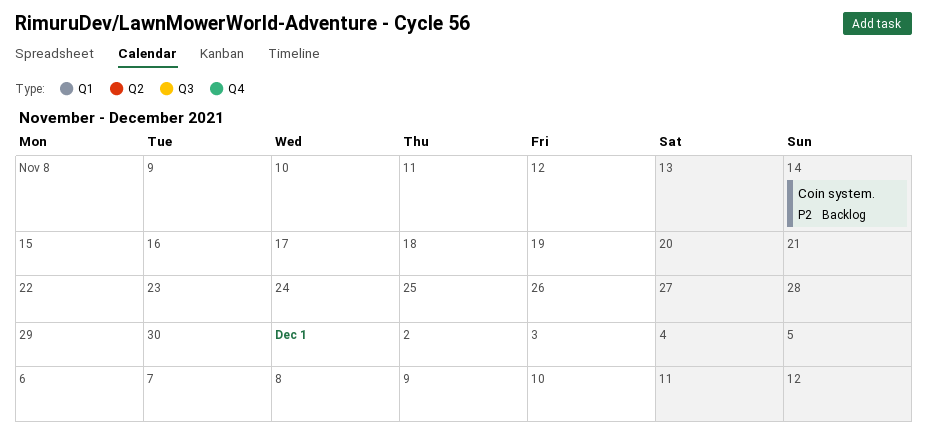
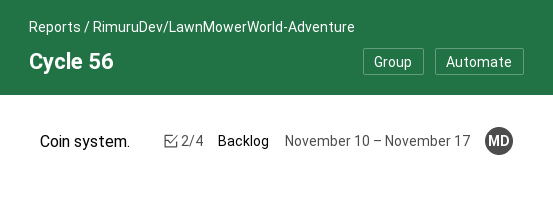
Coin system., due: Nov 14 -> Nov 17

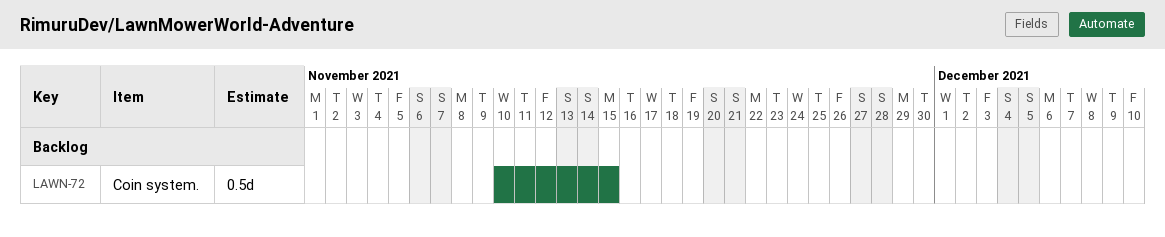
Coin system., due: Nov 17 -> Nov 15

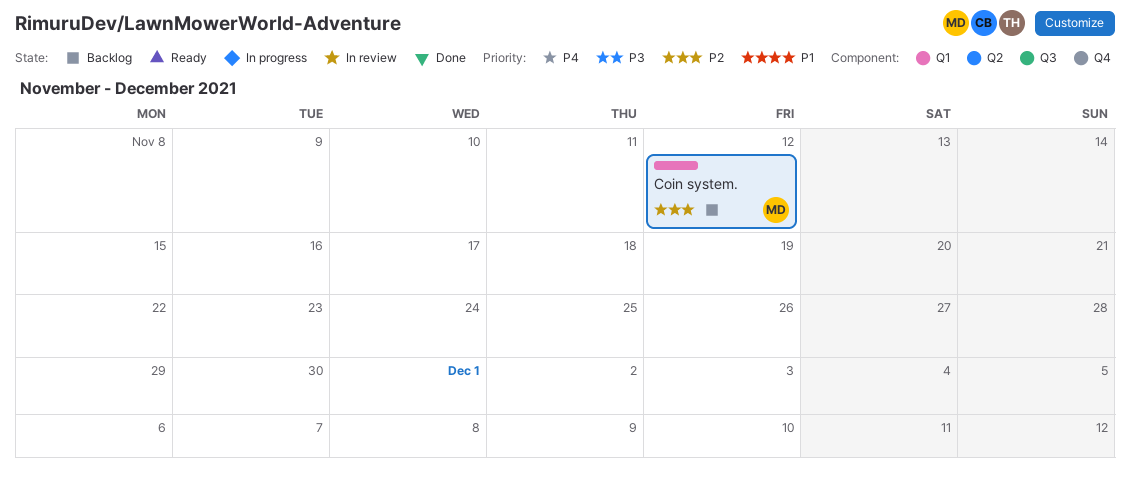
Coin system., due: Nov 15 -> Nov 12

